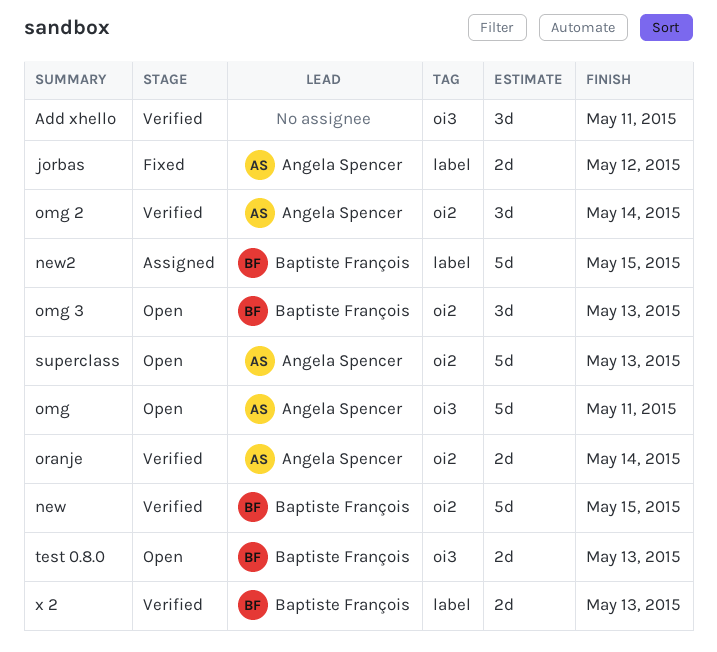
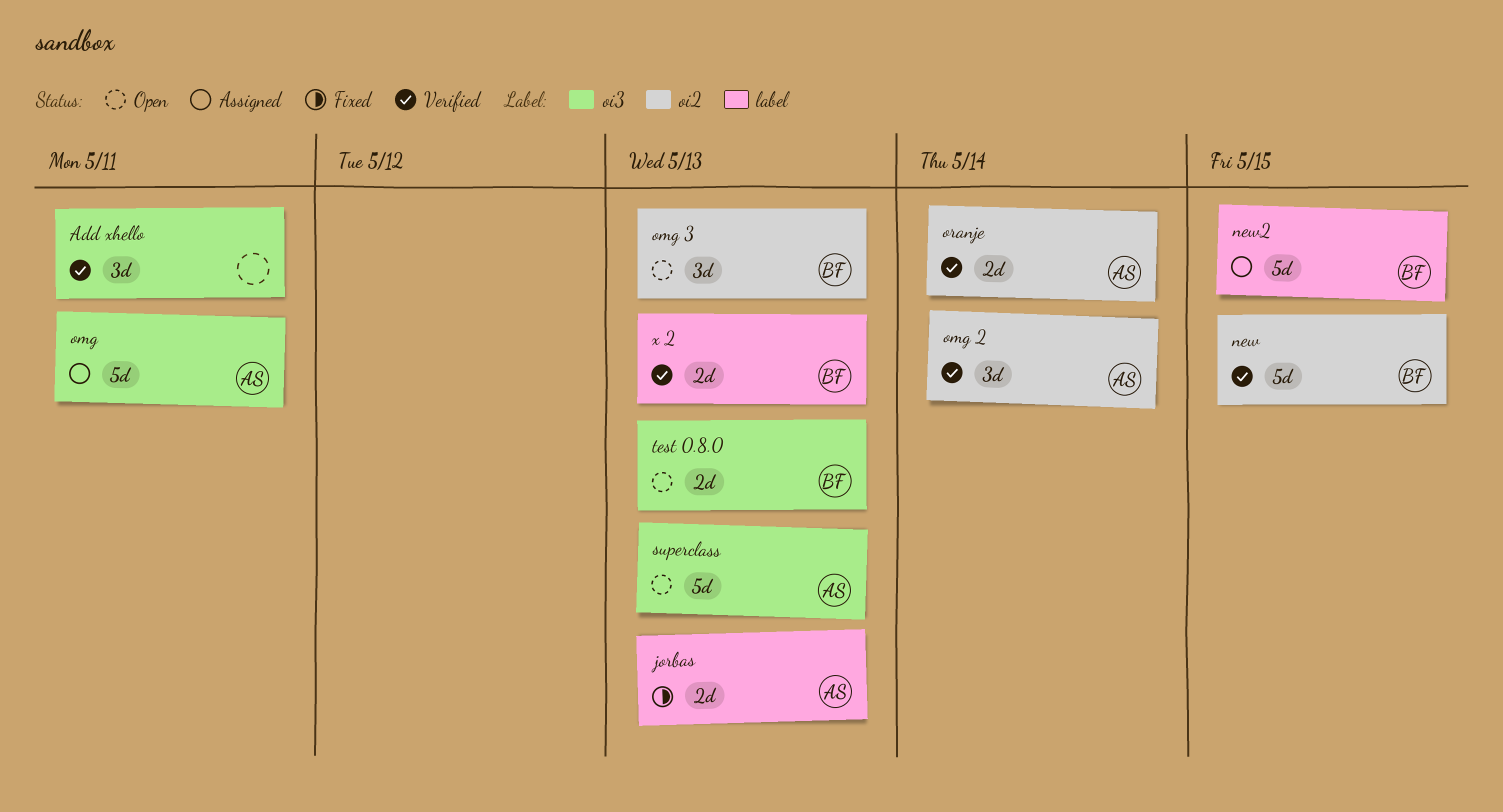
jorbas, due: May 12 -> May 13
omg, status: Open -> Assigned
superclass, label: oi2 -> oi3

